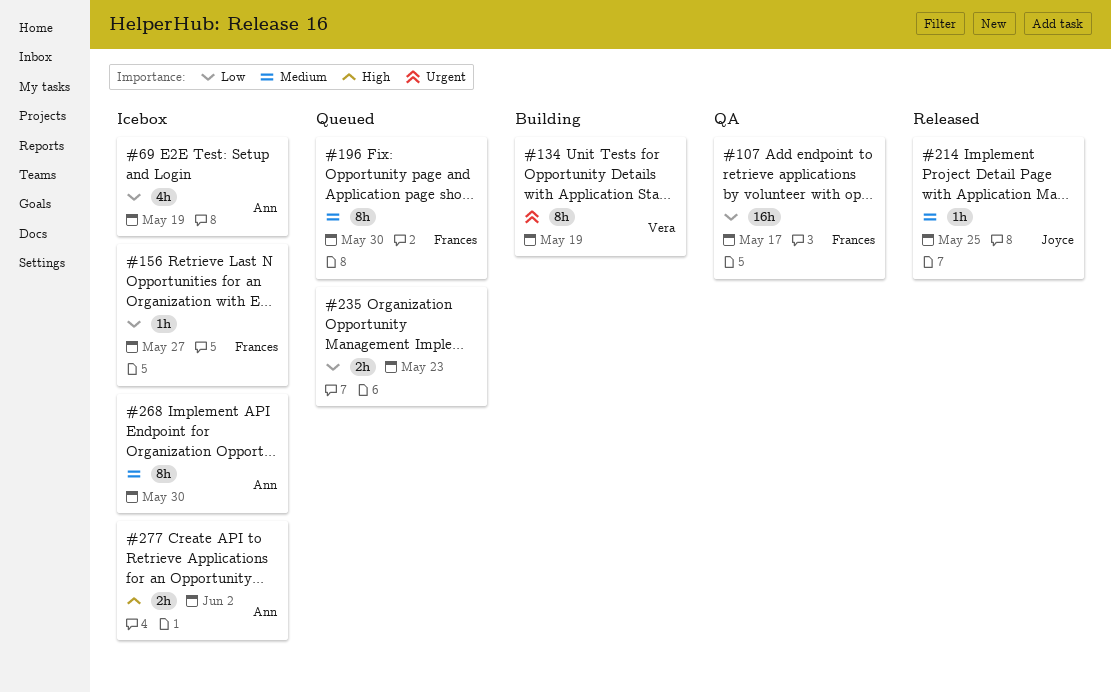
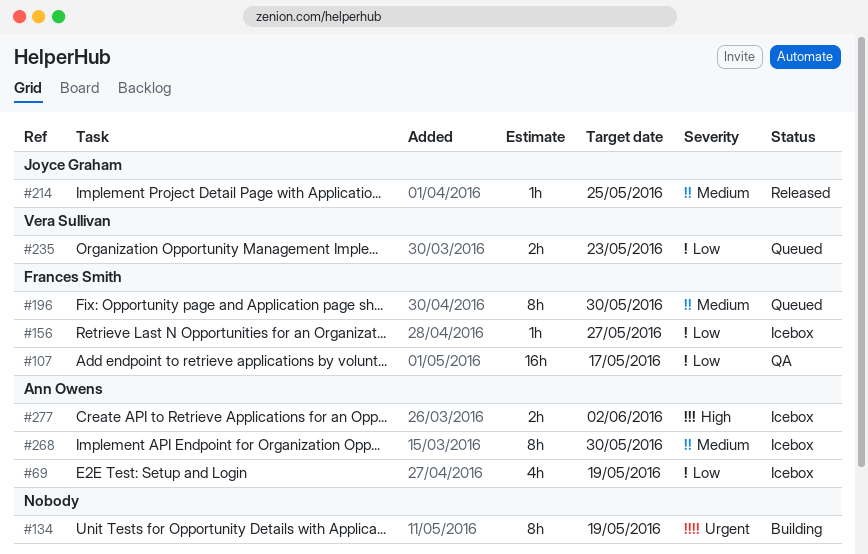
#134, owner: Vera Sullivan -> none
#235, owner: none -> Vera Sullivan

